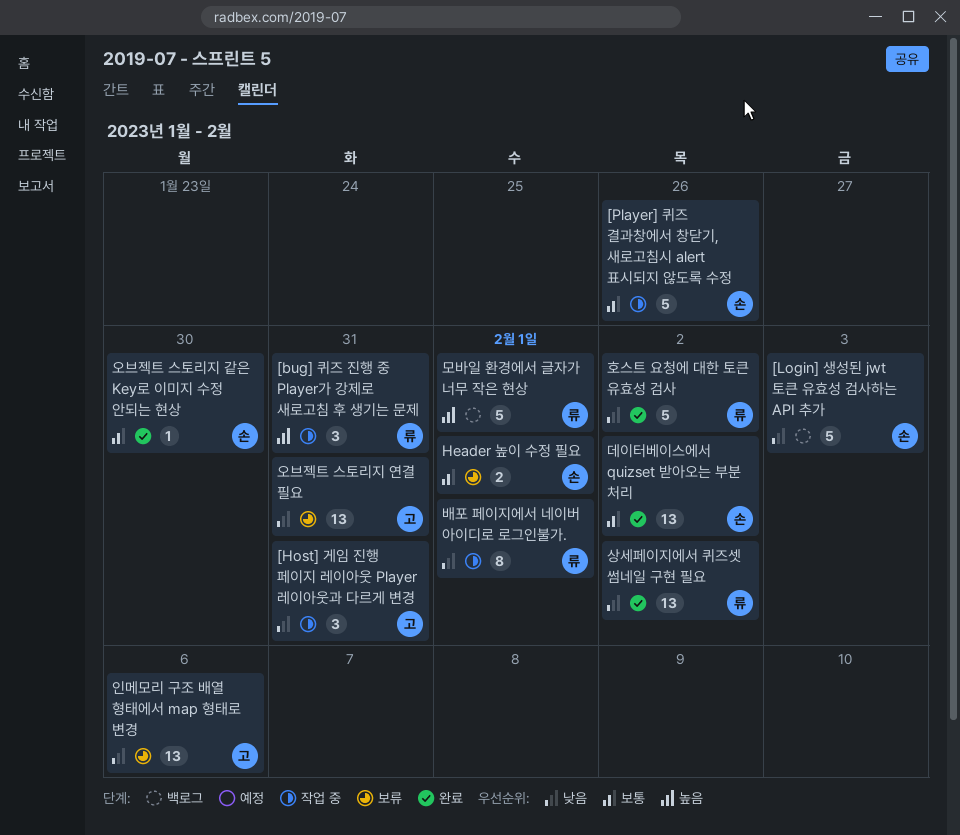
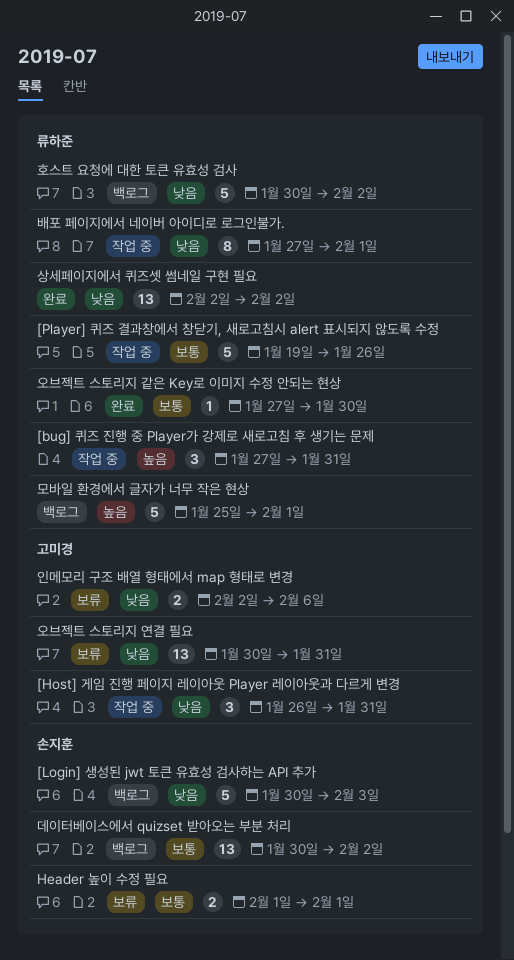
[Player] 퀴즈 결과창에서 창닫기, 새로고침시 alert 표시되지 않도록 수정, owner: 손지훈 -> 류하준
데이터베이스에서 quizset 받아오는 부분 처리, status: 완료 -> 백로그
오브젝트 스토리지 같은 Key로 이미지 수정 안되는 현상, owner: 손지훈 -> 류하준
인메모리 구조 배열 형태에서 map 형태로 변경, estimate: 13 -> 2
호스트 요청에 대한 토큰 유효성 검사, status: 완료 -> 백로그

